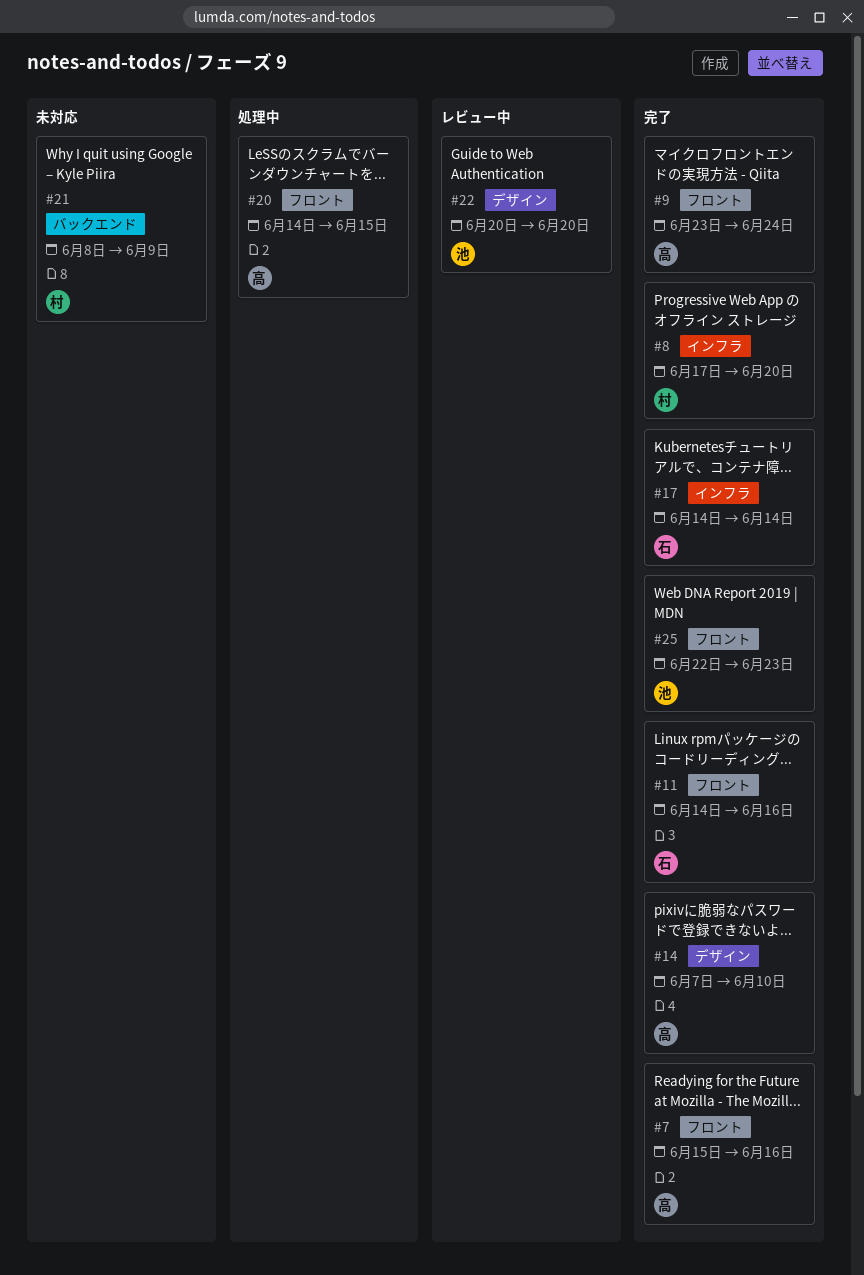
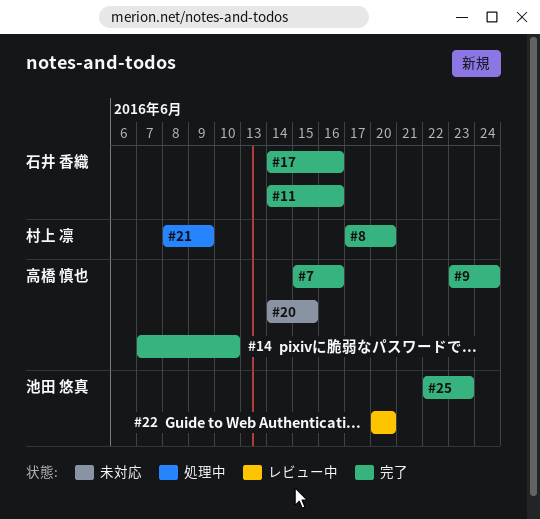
#17, due: Jun 14 -> Jun 16
#20, status: 処理中 -> 未対応
#21, status: 未対応 -> 処理中

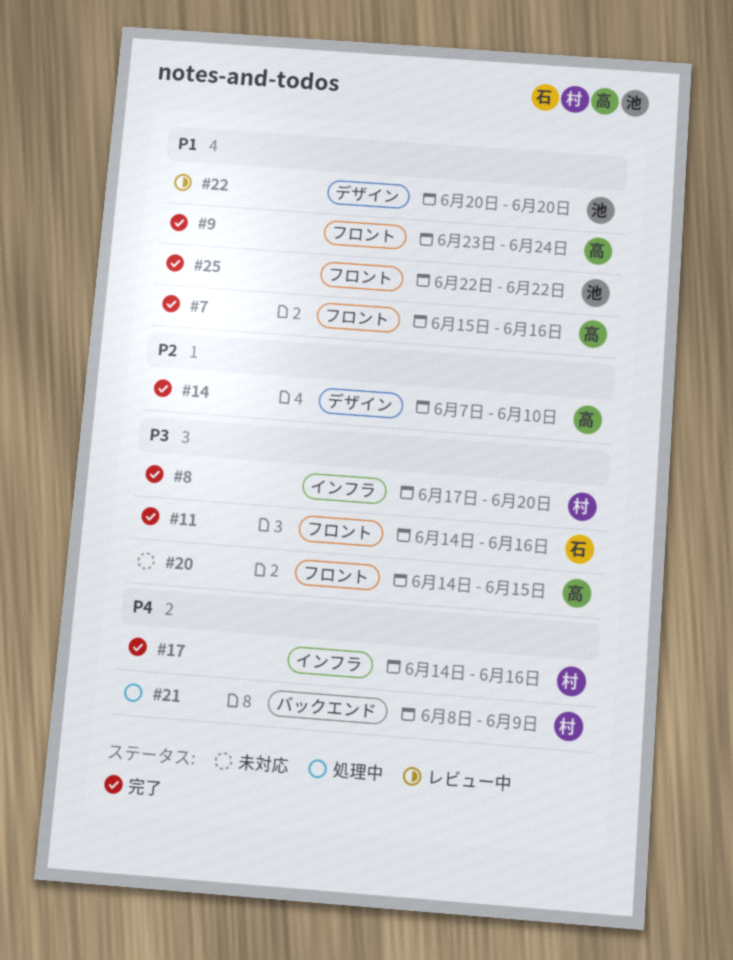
#17, owner: 石井 香織 -> 村上 凛
#25, due: Jun 23 -> Jun 22

